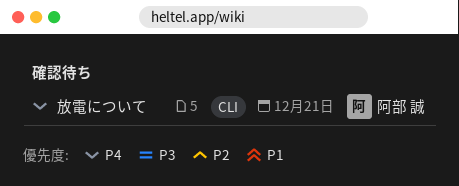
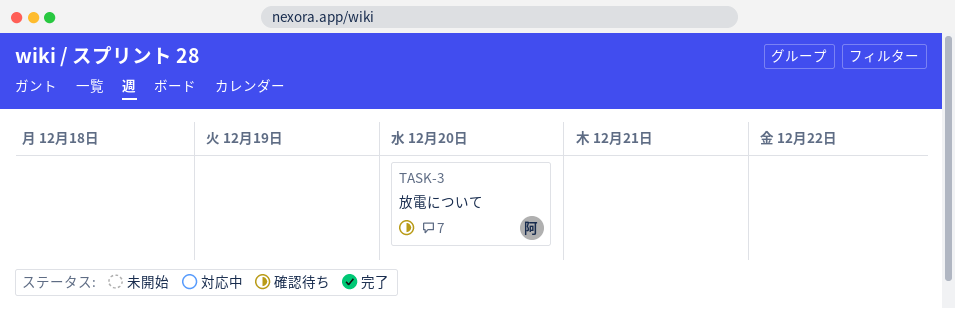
放電について, due: Dec 21 -> Dec 20

